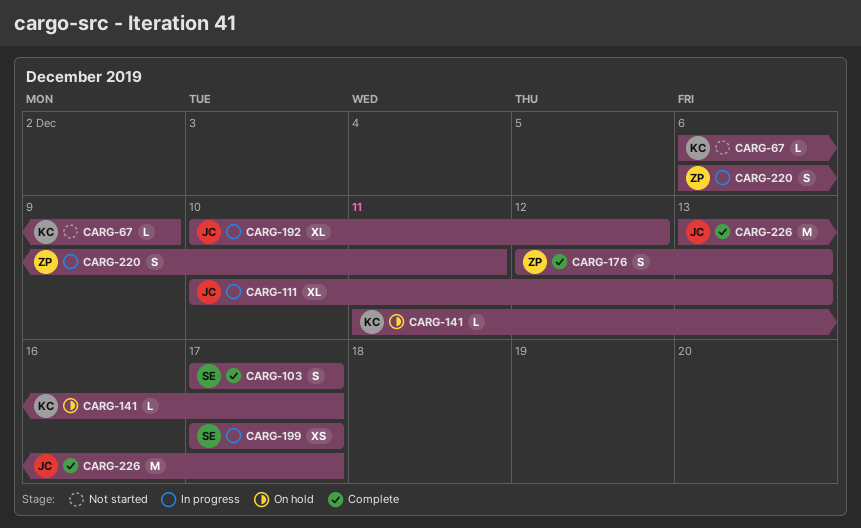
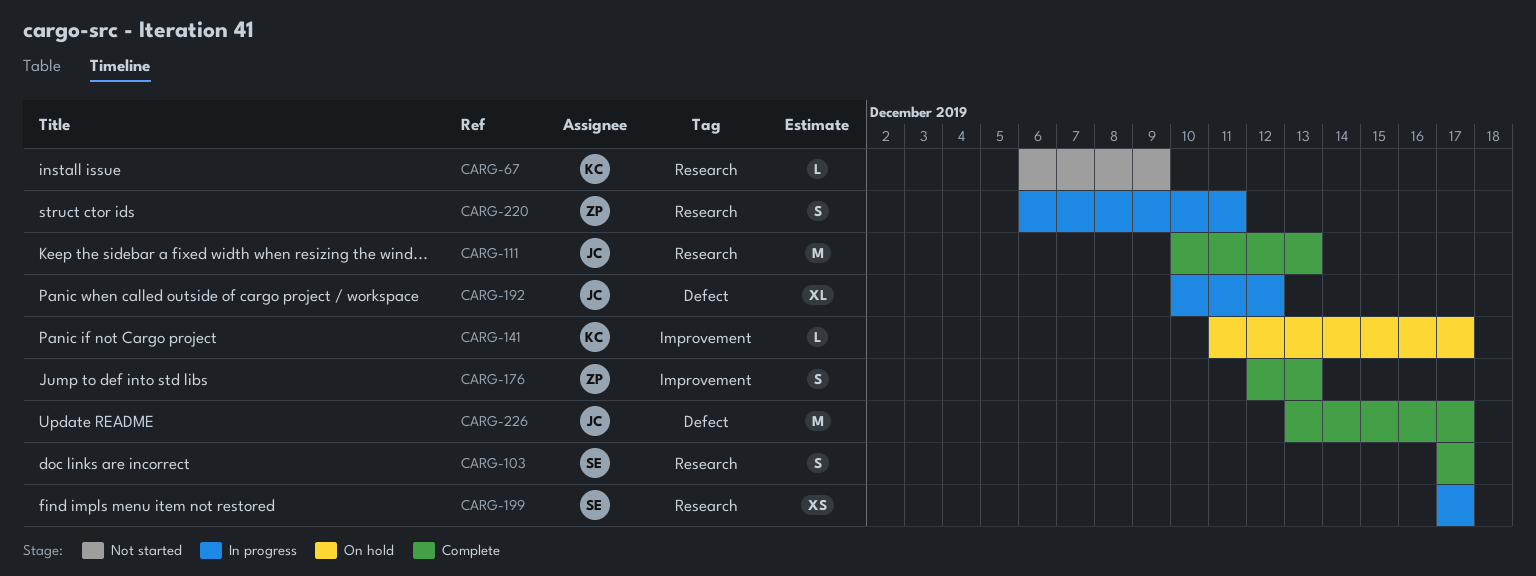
CARG-111, status: In progress -> Complete
CARG-111, estimate: XL -> M

